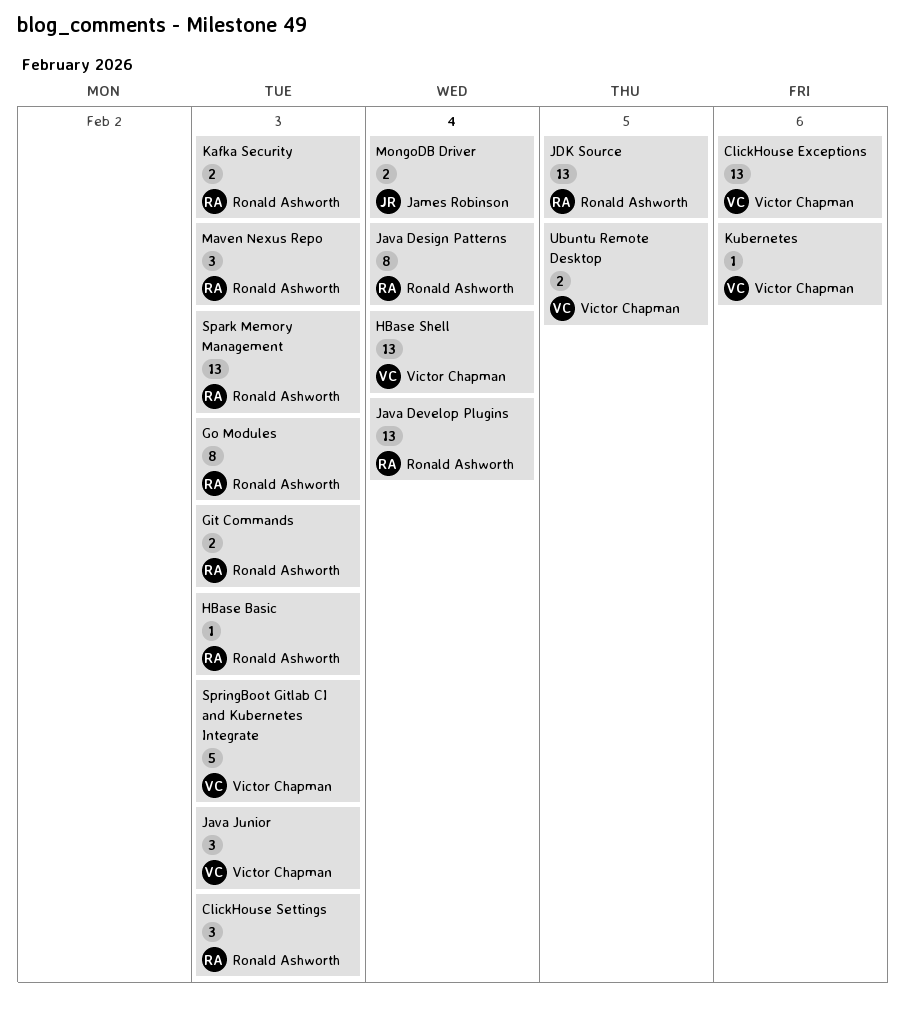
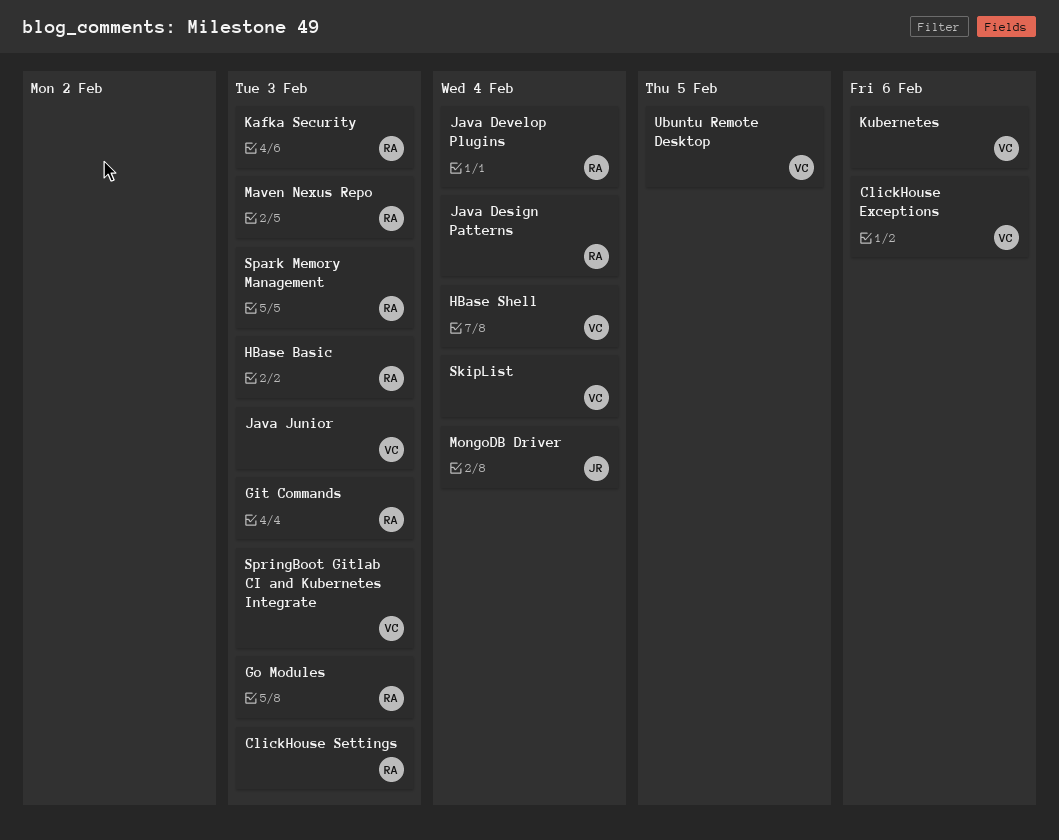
JDK Source: present -> none
SkipList: none -> present

